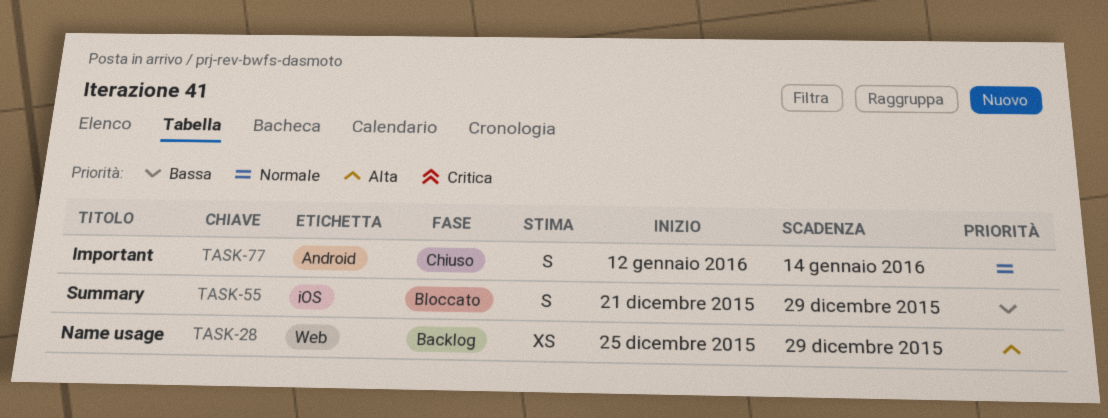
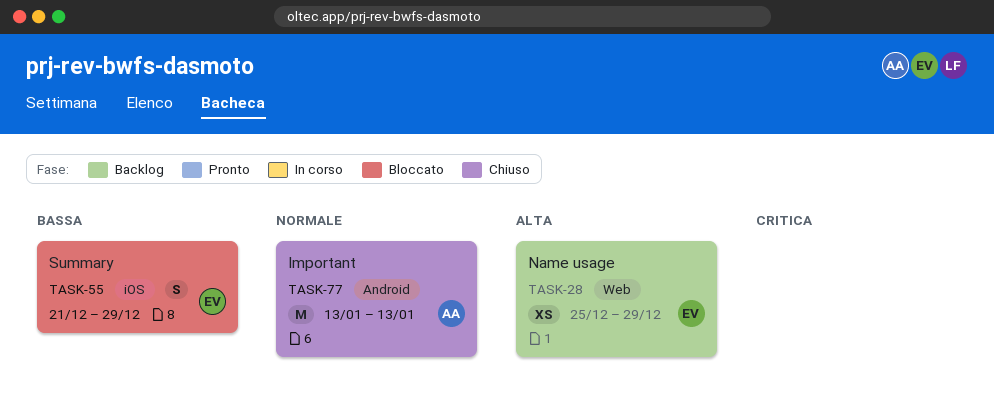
TASK-77, estimate: S -> M
TASK-77, start: Jan 12 -> Jan 13
TASK-77, due: Jan 14 -> Jan 13

